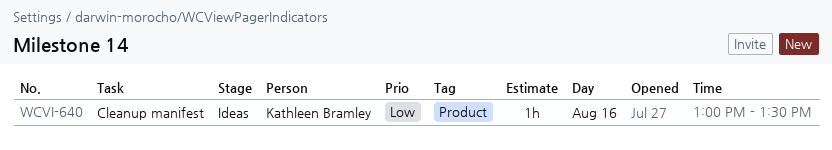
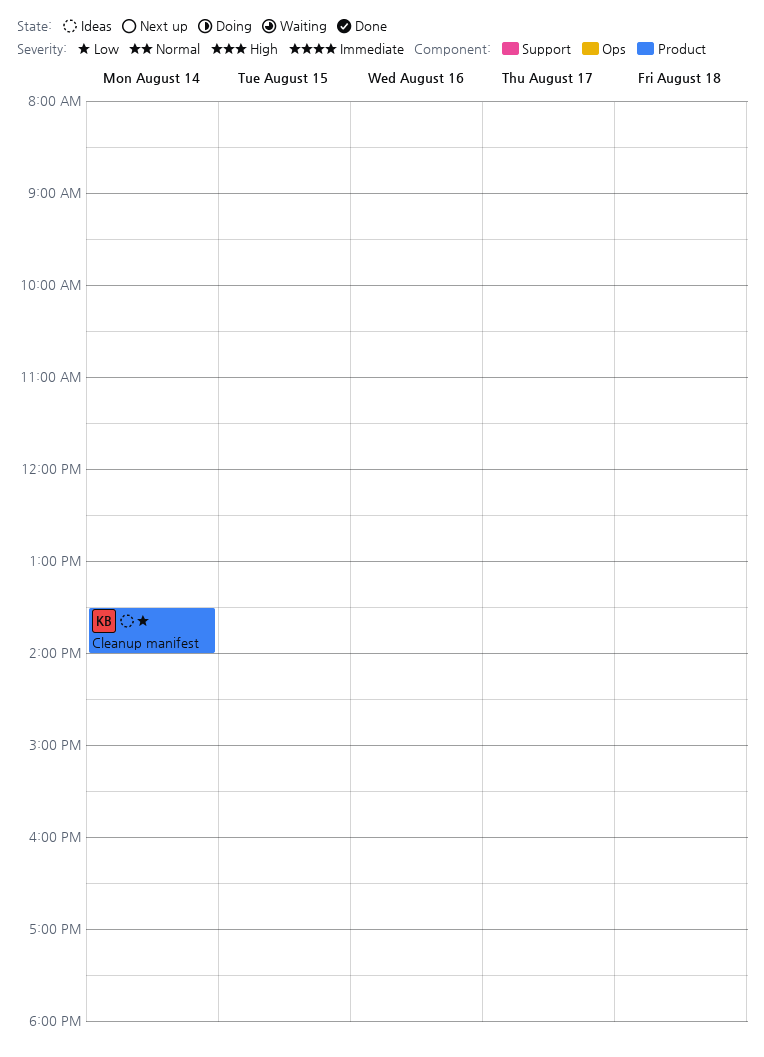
Cleanup manifest, day: Aug 16 -> Aug 14
Cleanup manifest, begins: 13:00 -> 13:30
Cleanup manifest, ends: 13:30 -> 14:00

